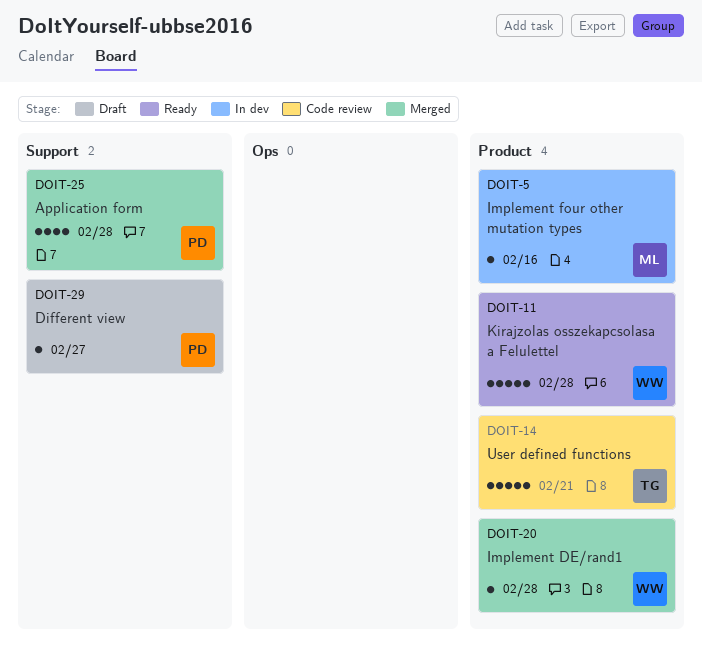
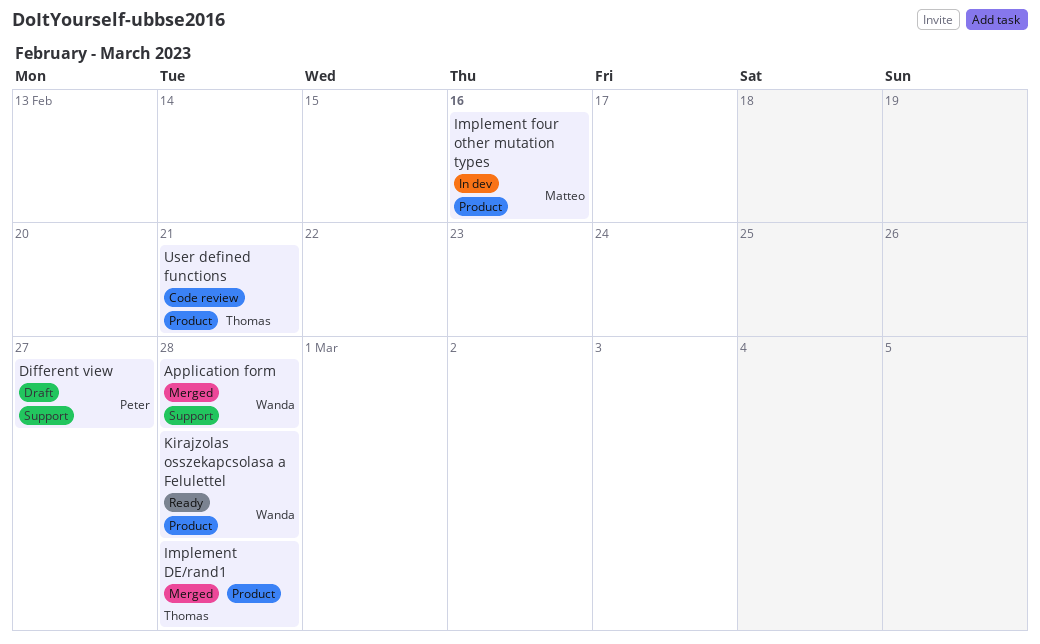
Application form, owner: Peter -> Wanda
Implement DE/rand1, owner: Wanda -> Thomas

